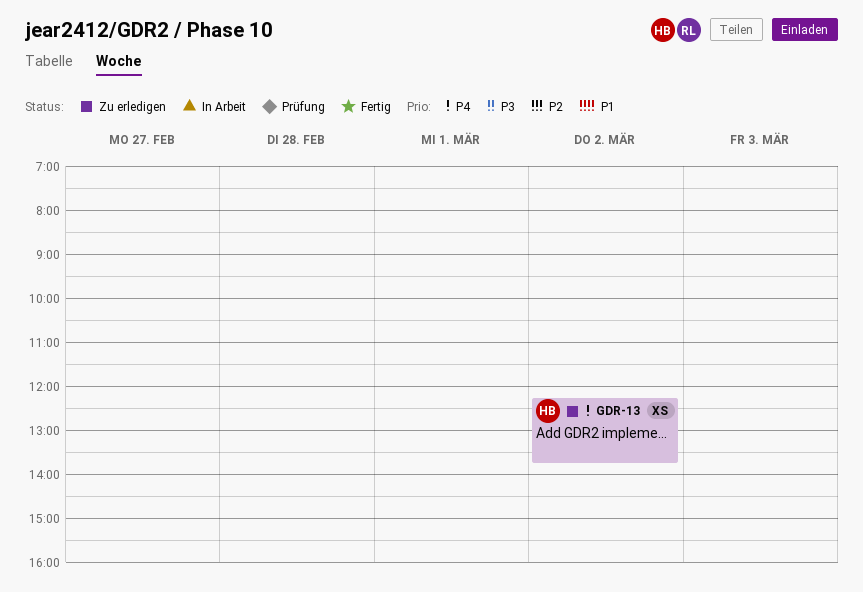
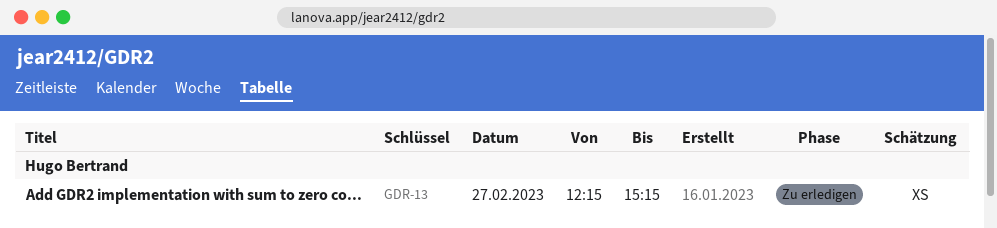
GDR-13, day: Mar 2 -> Feb 27
GDR-13, ends: 13:45 -> 15:15

